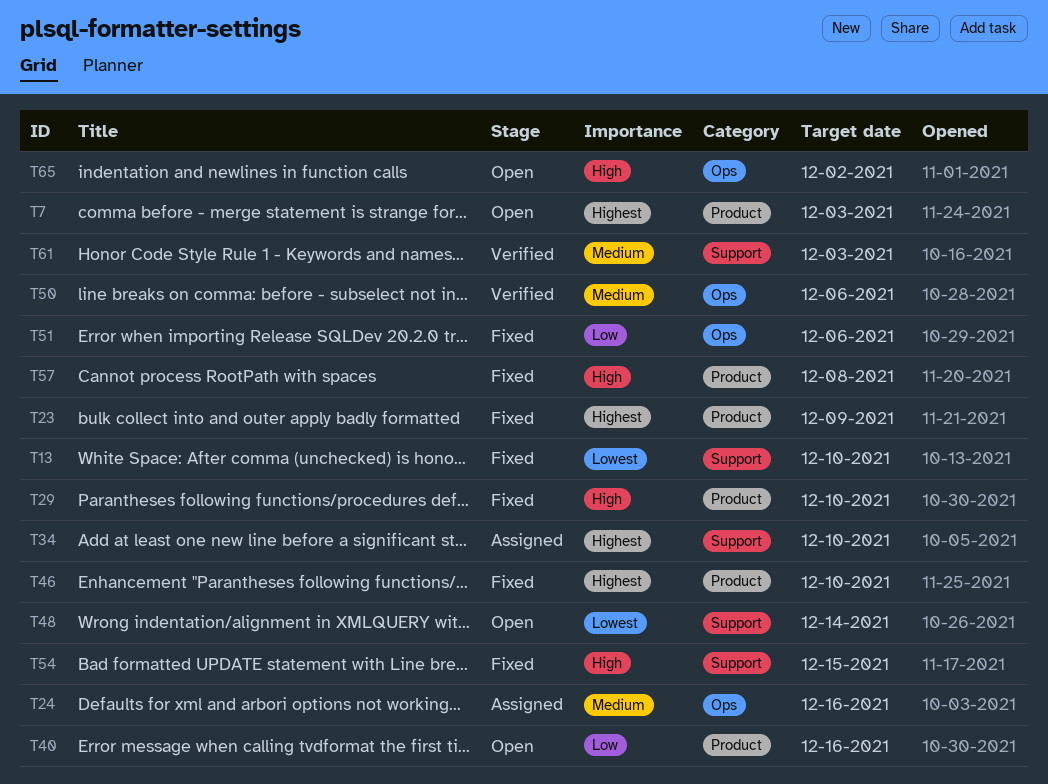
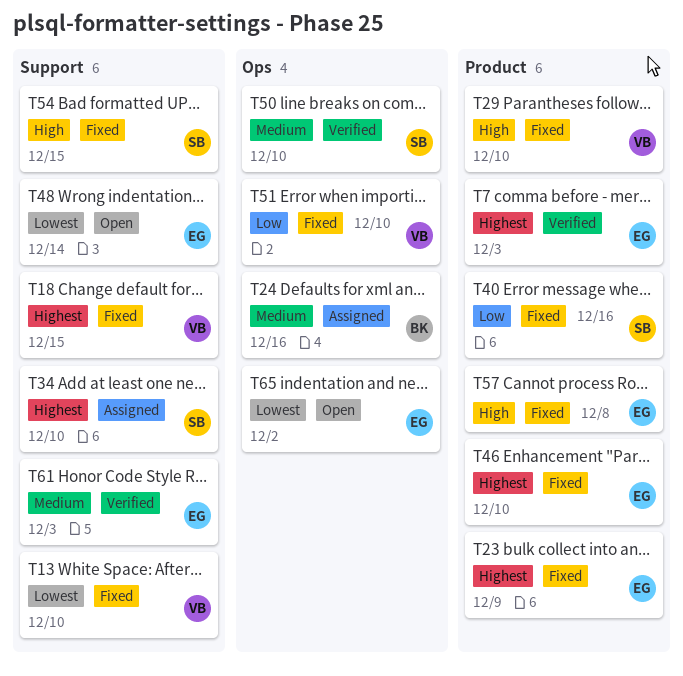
T7, status: Open -> Verified
T18: none -> present
T40, status: Open -> Fixed
T50, due: Dec 6 -> Dec 10
T51, due: Dec 6 -> Dec 10
T65, priority: High -> Lowest

